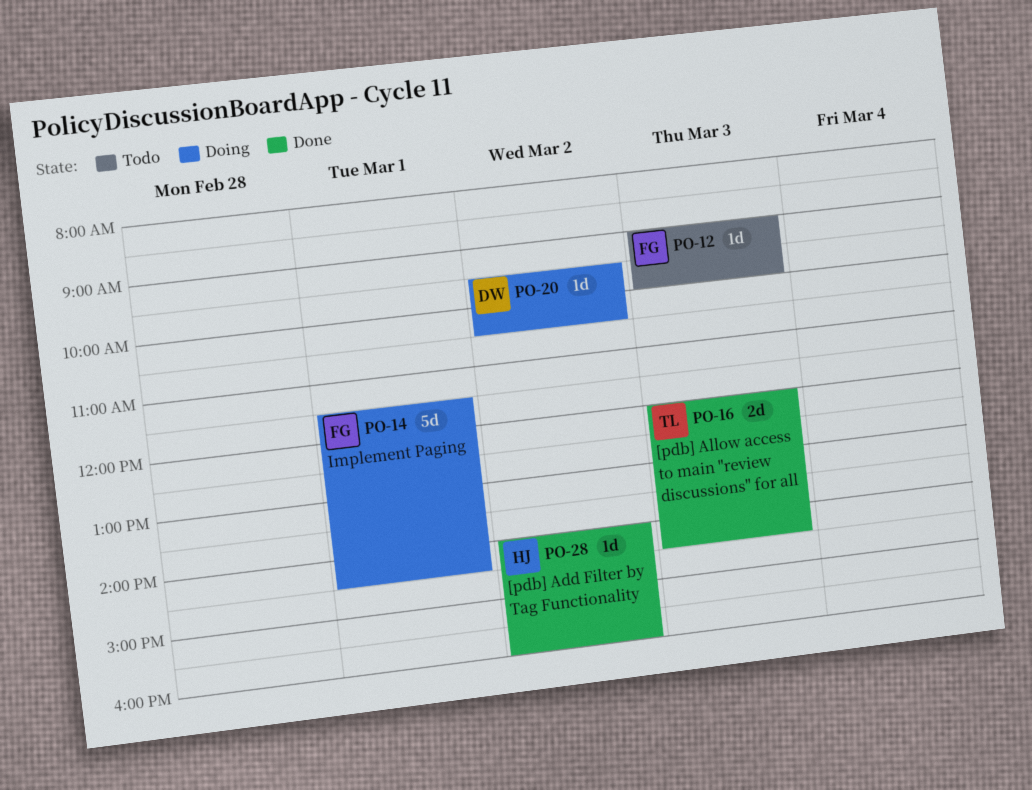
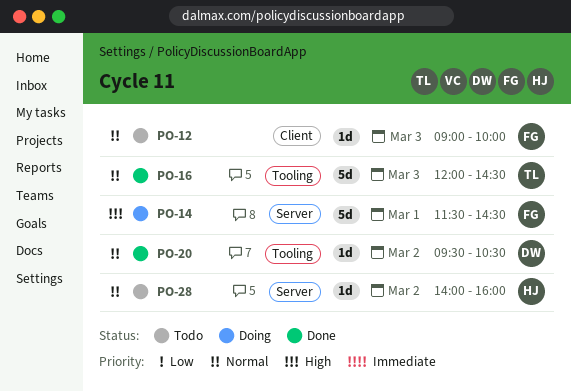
PO-16, estimate: 2d -> 5d
PO-20, status: Doing -> Done
PO-28, status: Done -> Todo

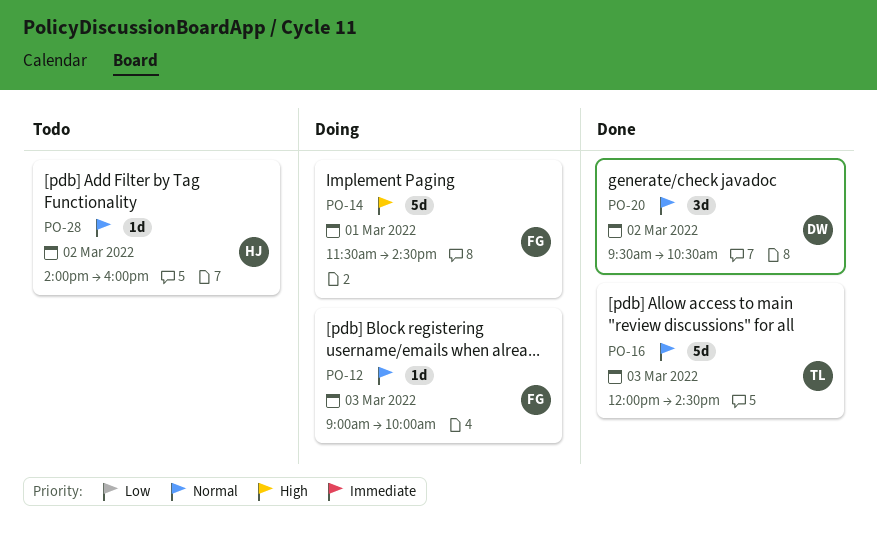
PO-12, status: Todo -> Doing
PO-20, estimate: 1d -> 3d

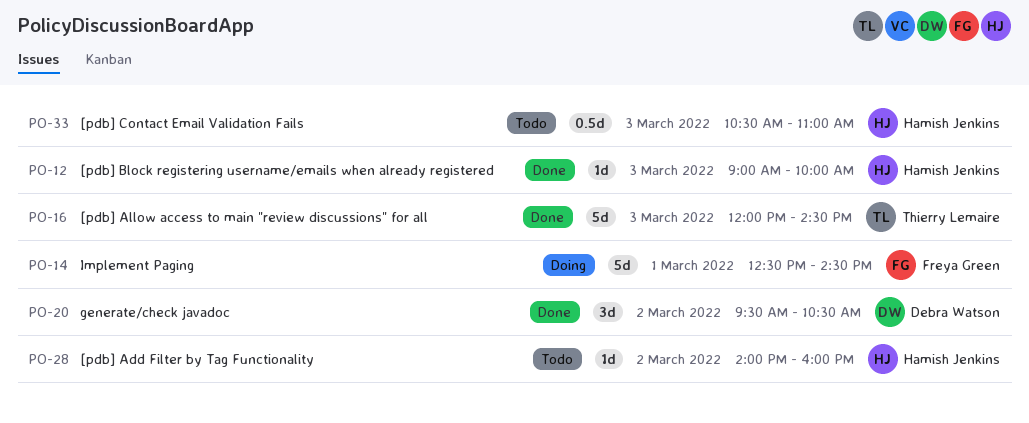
PO-12, status: Doing -> Done
PO-12, owner: Freya Green -> Hamish Jenkins
PO-14, begins: 11:30 -> 12:30
PO-33: none -> present

